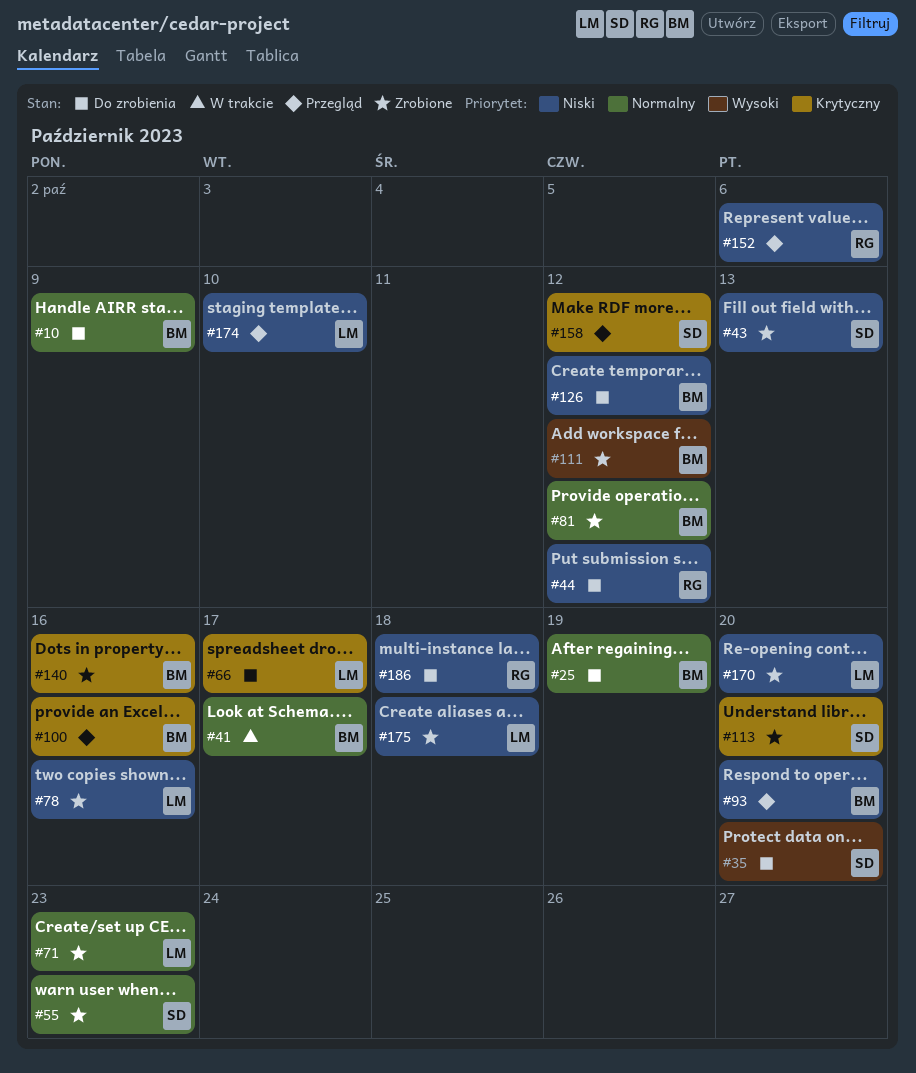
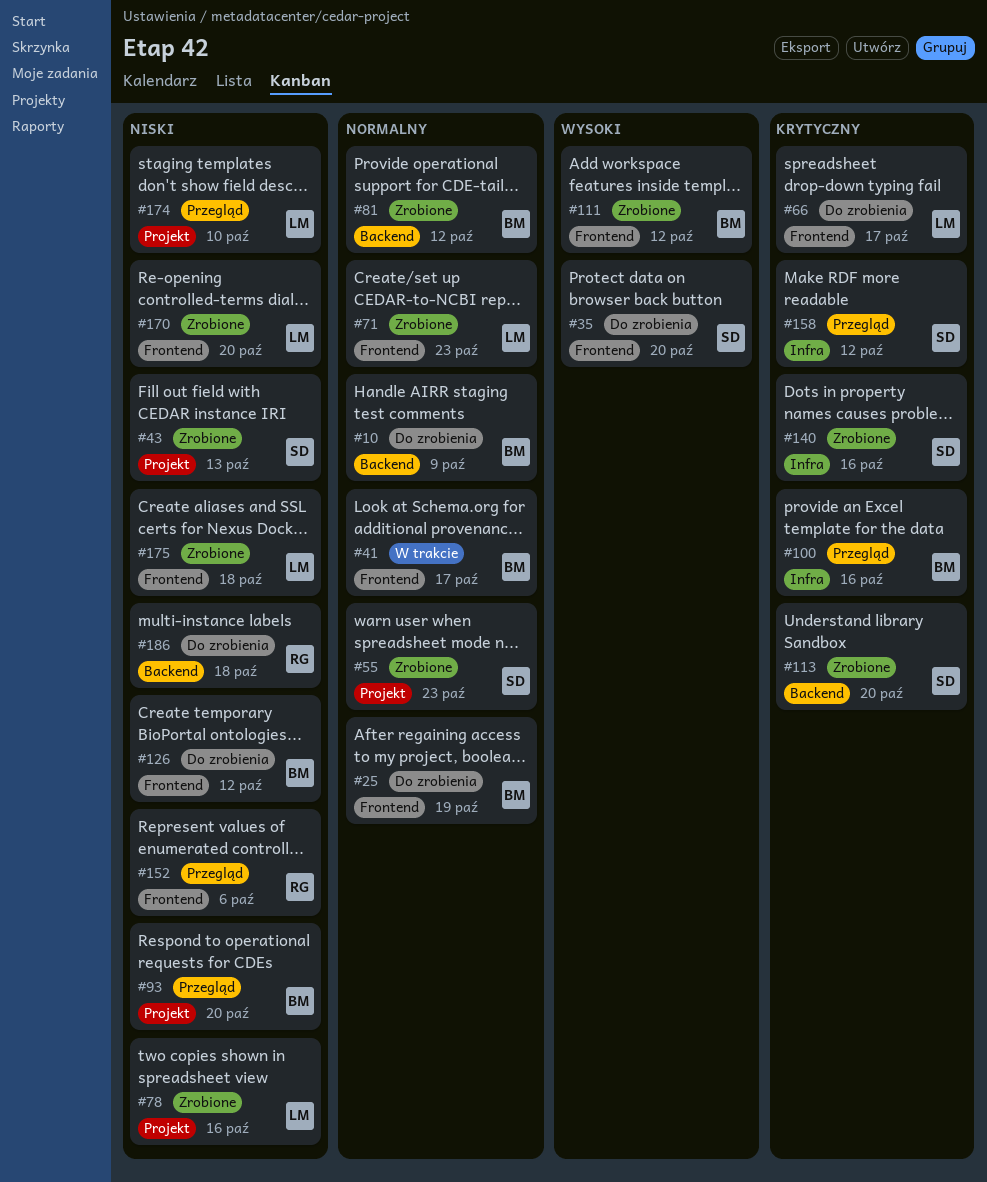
#44: present -> none
#140, owner: BM -> SD

